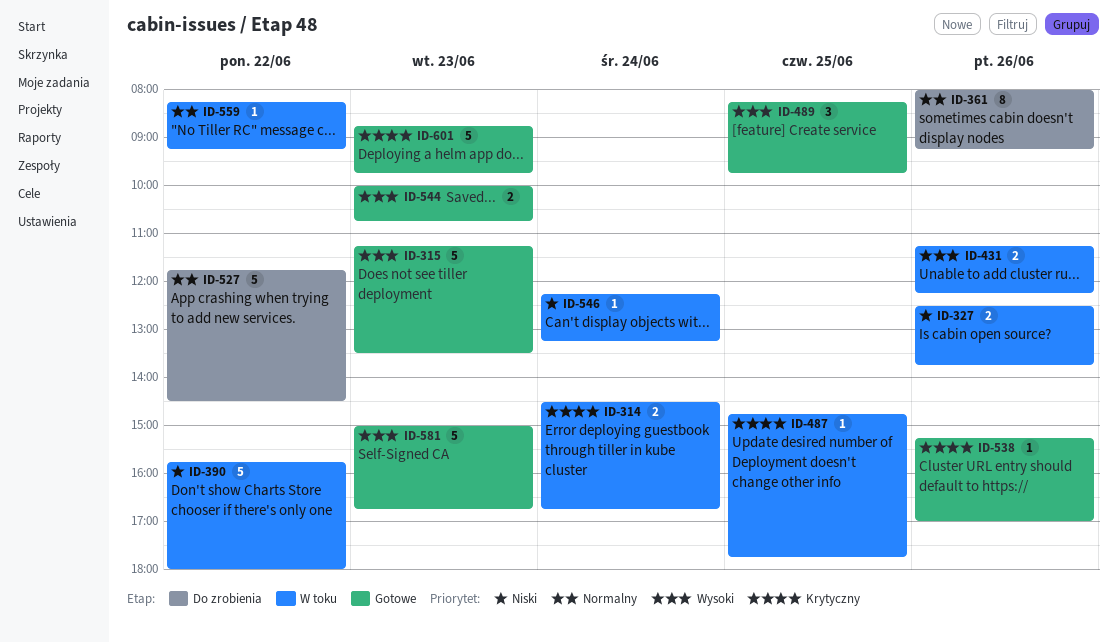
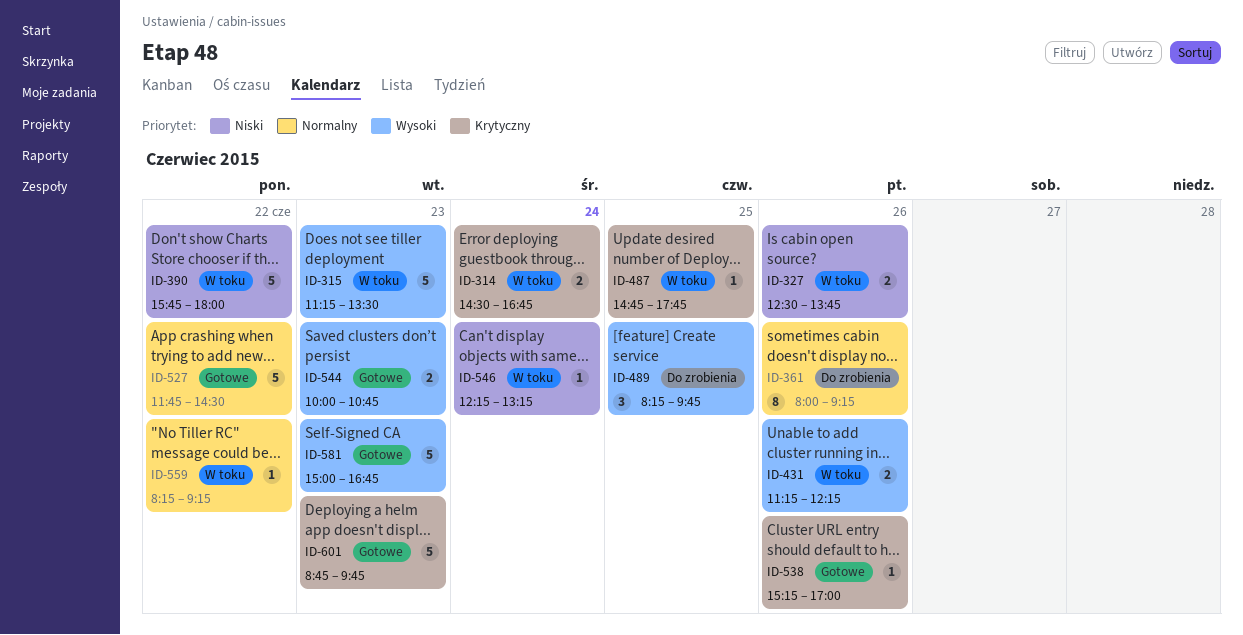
ID-315, status: Gotowe -> W toku
ID-489, status: Gotowe -> Do zrobienia
ID-527, status: Do zrobienia -> Gotowe

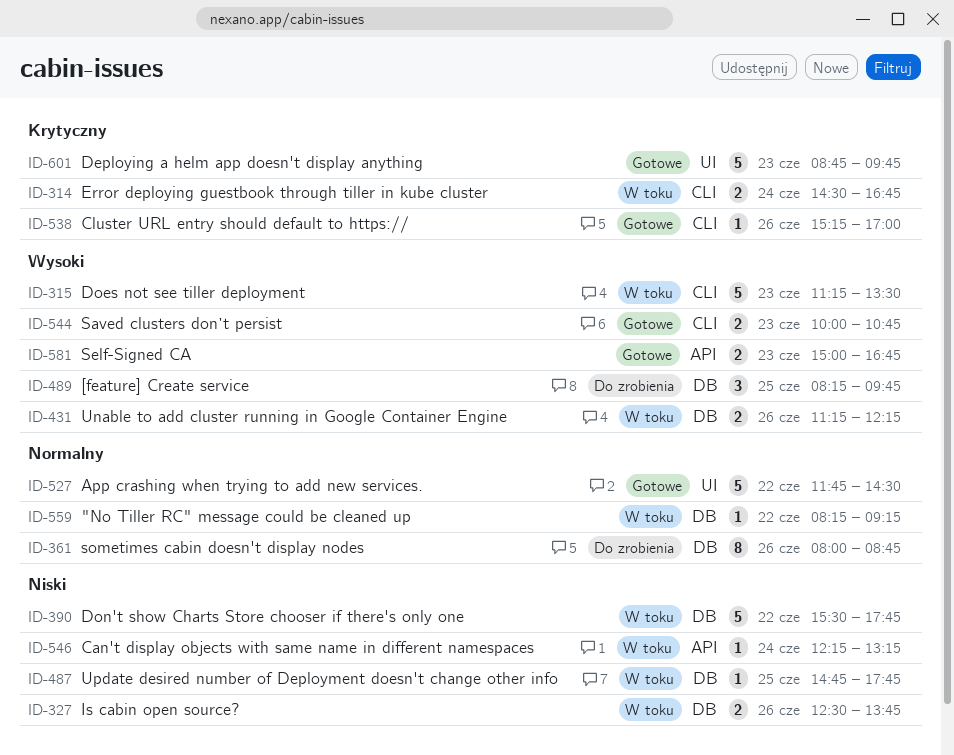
ID-361, ends: 09:15 -> 08:45
ID-390, begins: 15:45 -> 15:30
ID-390, ends: 18:00 -> 17:45
ID-487, priority: Krytyczny -> Niski
ID-581, estimate: 5 -> 2

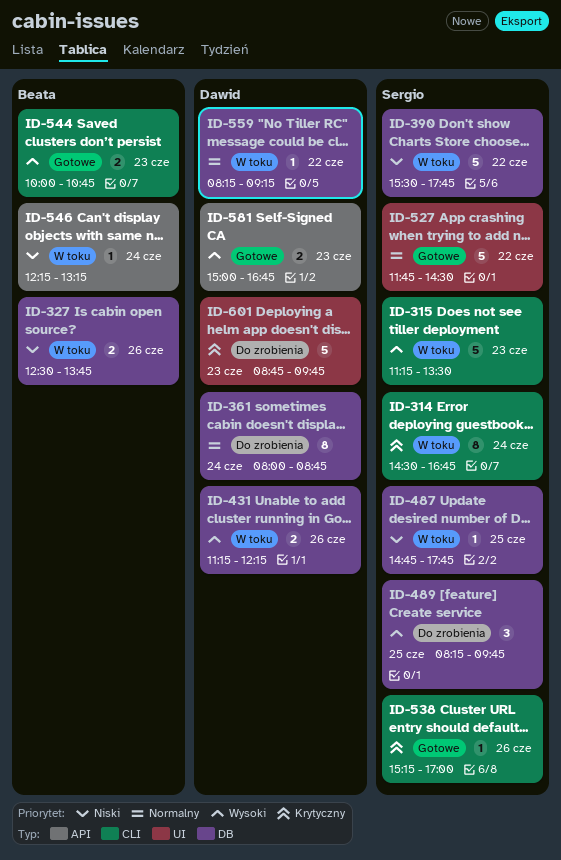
ID-314, estimate: 2 -> 8
ID-361, day: Jun 26 -> Jun 24
ID-601, status: Gotowe -> Do zrobienia

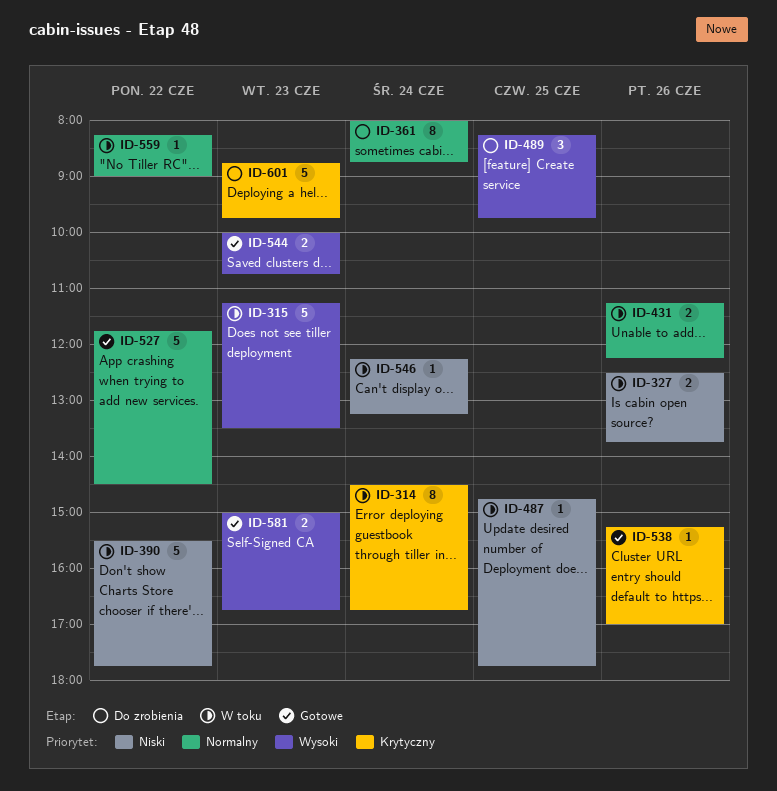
ID-431, priority: Wysoki -> Normalny
ID-559, ends: 09:15 -> 09:00

